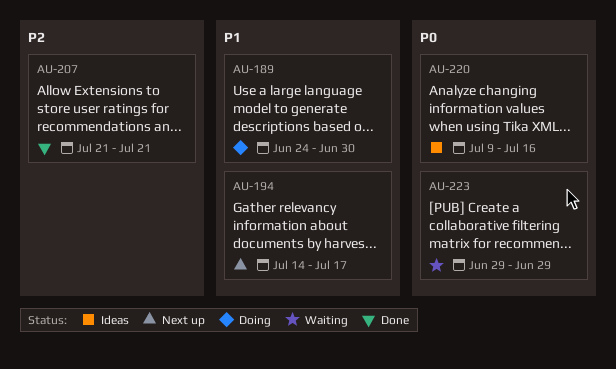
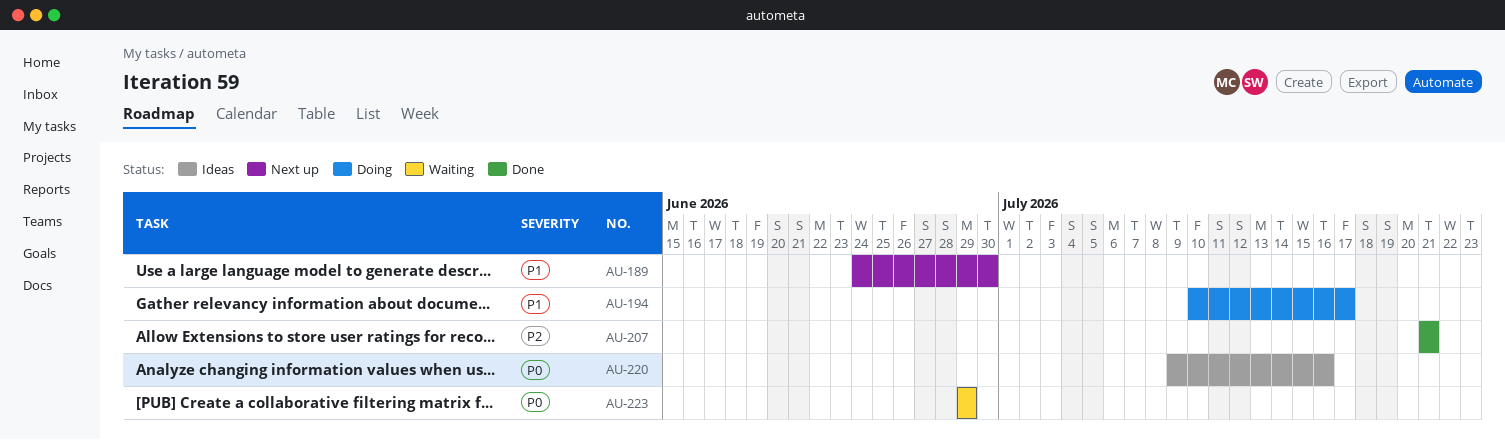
AU-189, status: Doing -> Next up
AU-194, status: Next up -> Doing
AU-194, start: Jul 14 -> Jul 10

